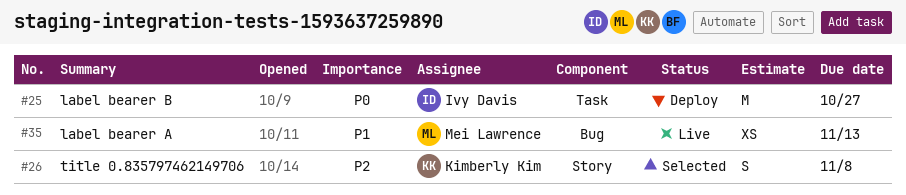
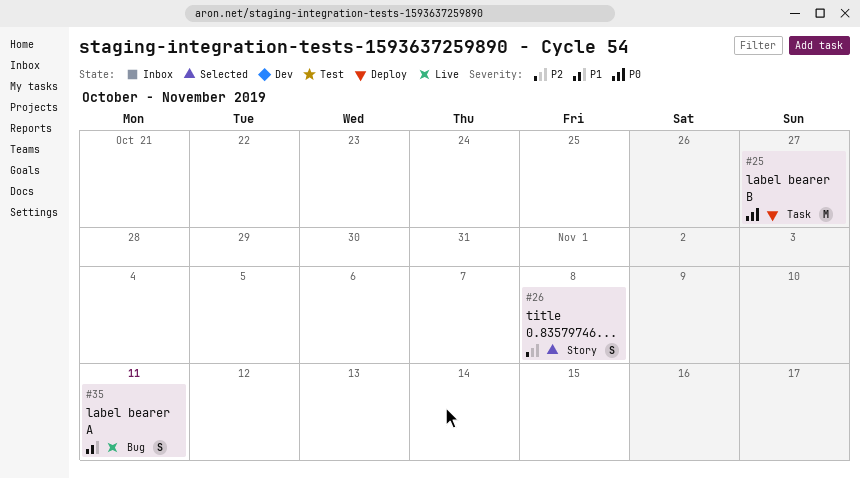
#35, estimate: XS -> S
#35, due: Nov 13 -> Nov 11

